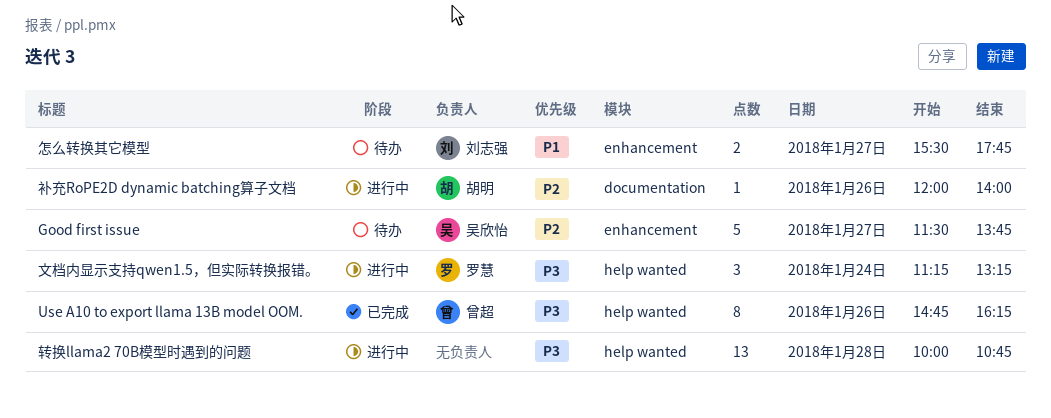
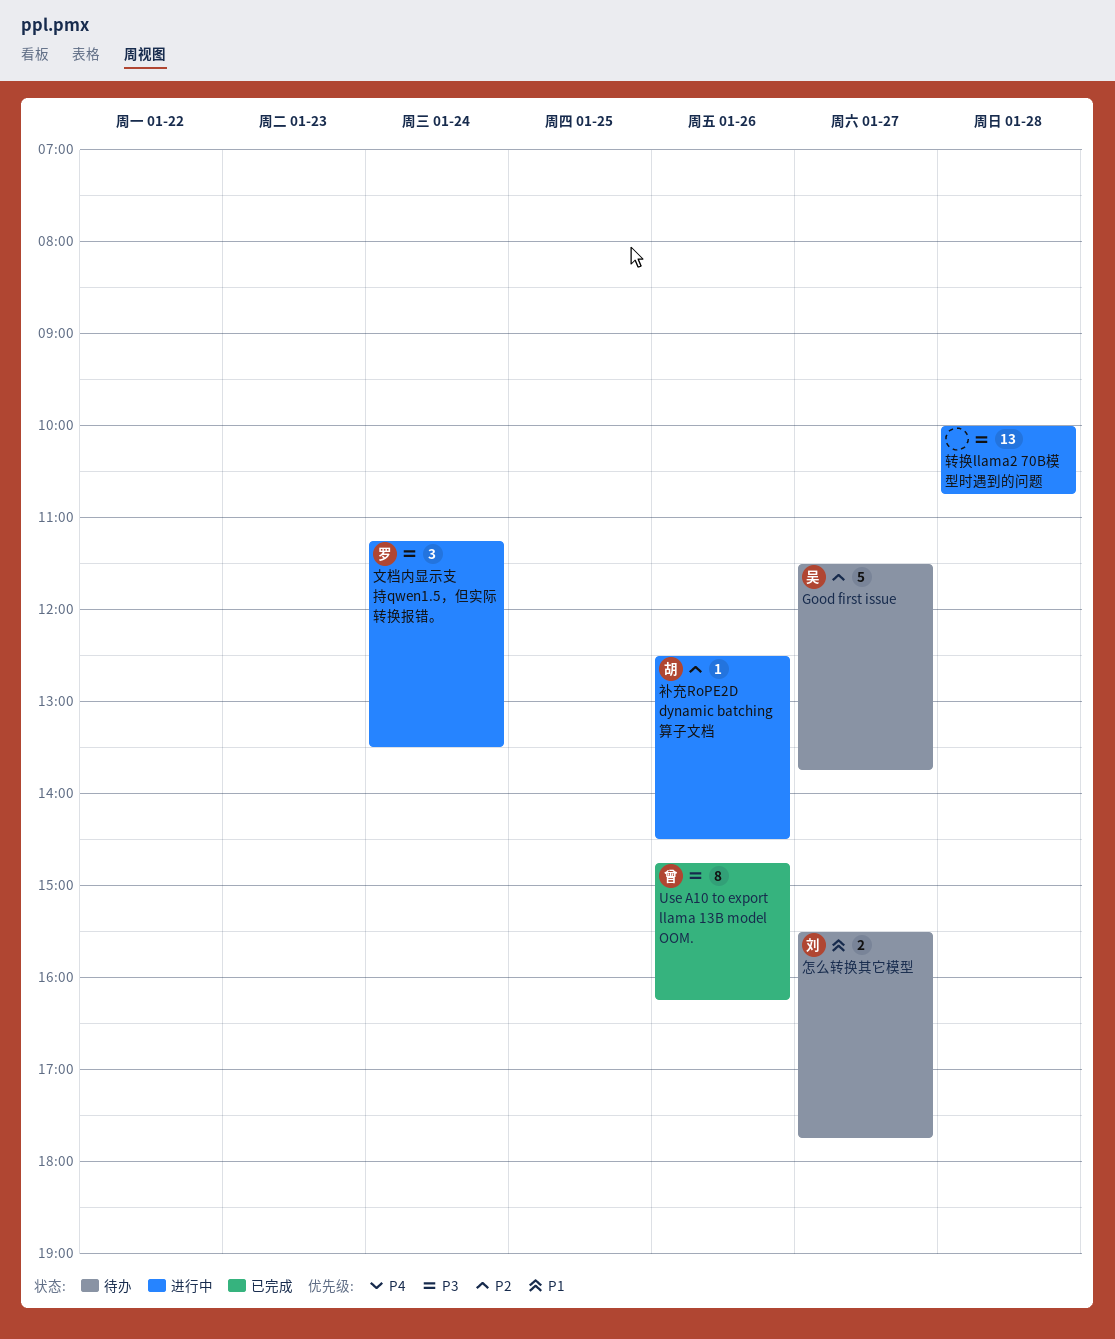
文档内显示支持qwen1.5，但实际转换报错。, ends: 13:15 -> 13:30
补充RoPE2D dynamic batching算子文档, begins: 12:00 -> 12:30
补充RoPE2D dynamic batching算子文档, ends: 14:00 -> 14:30

